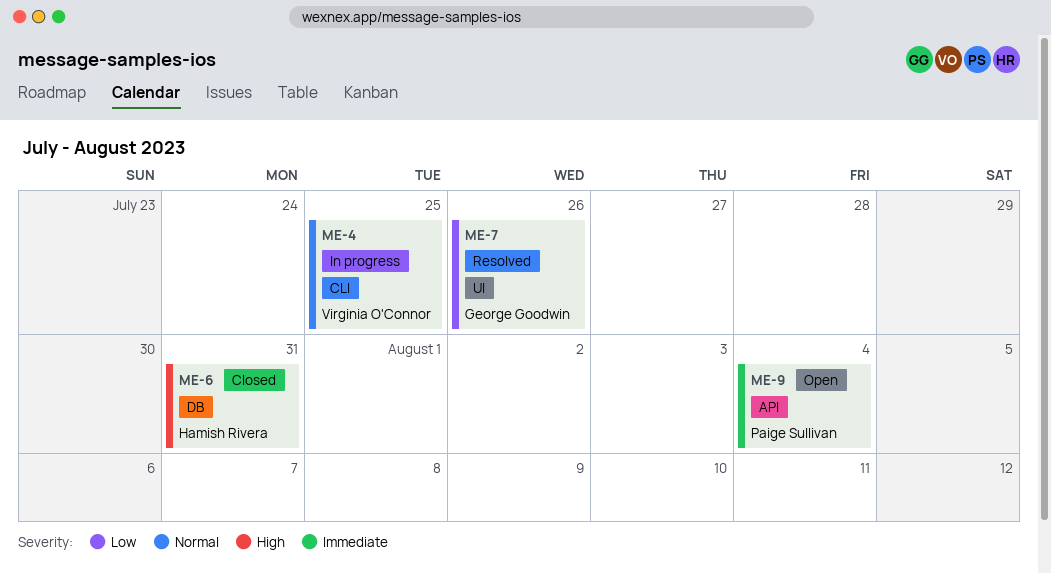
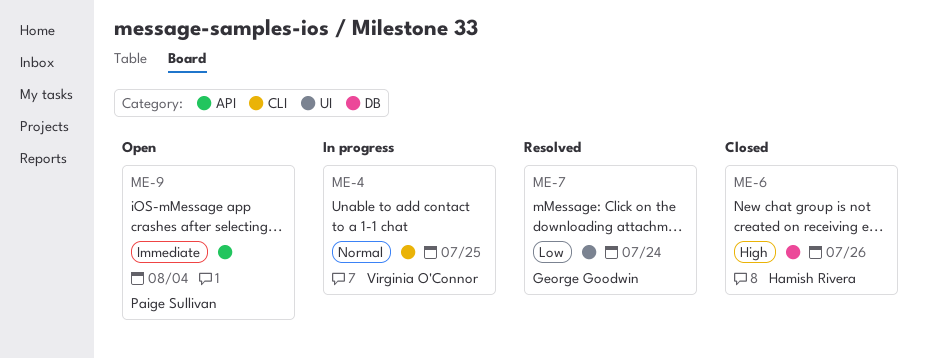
ME-6, due: Jul 31 -> Jul 26
ME-7, due: Jul 26 -> Jul 24

